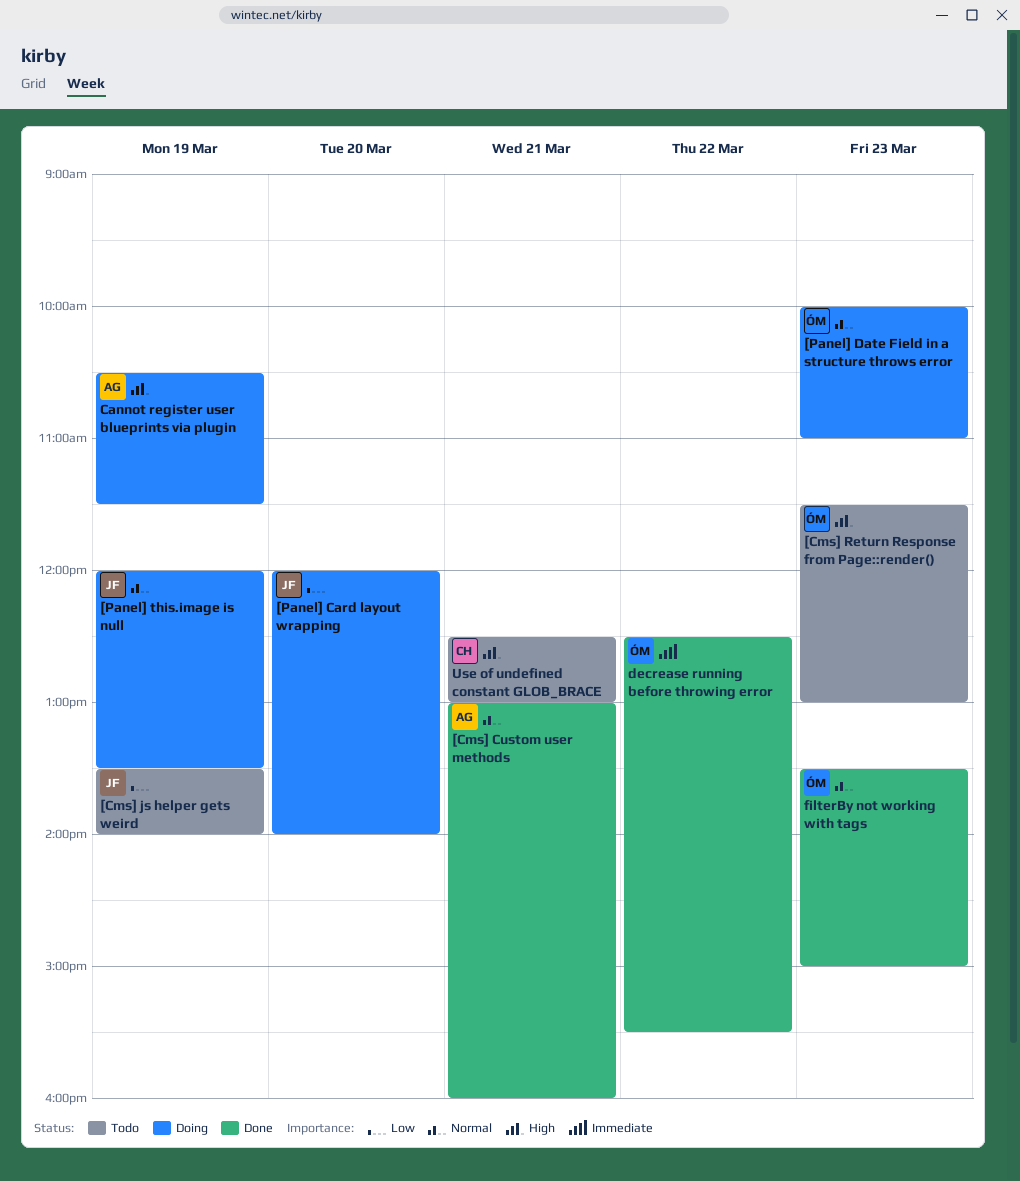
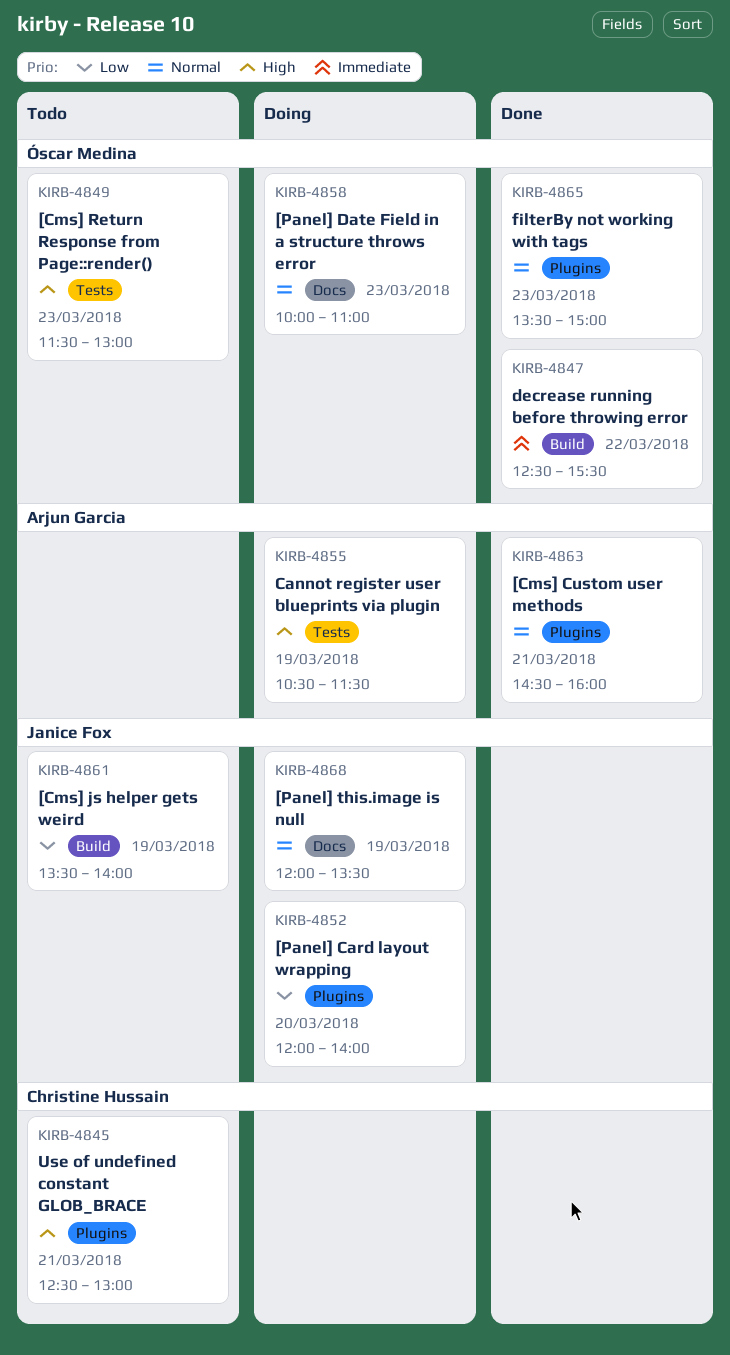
[Cms] Custom user methods, begins: 13:00 -> 14:30

